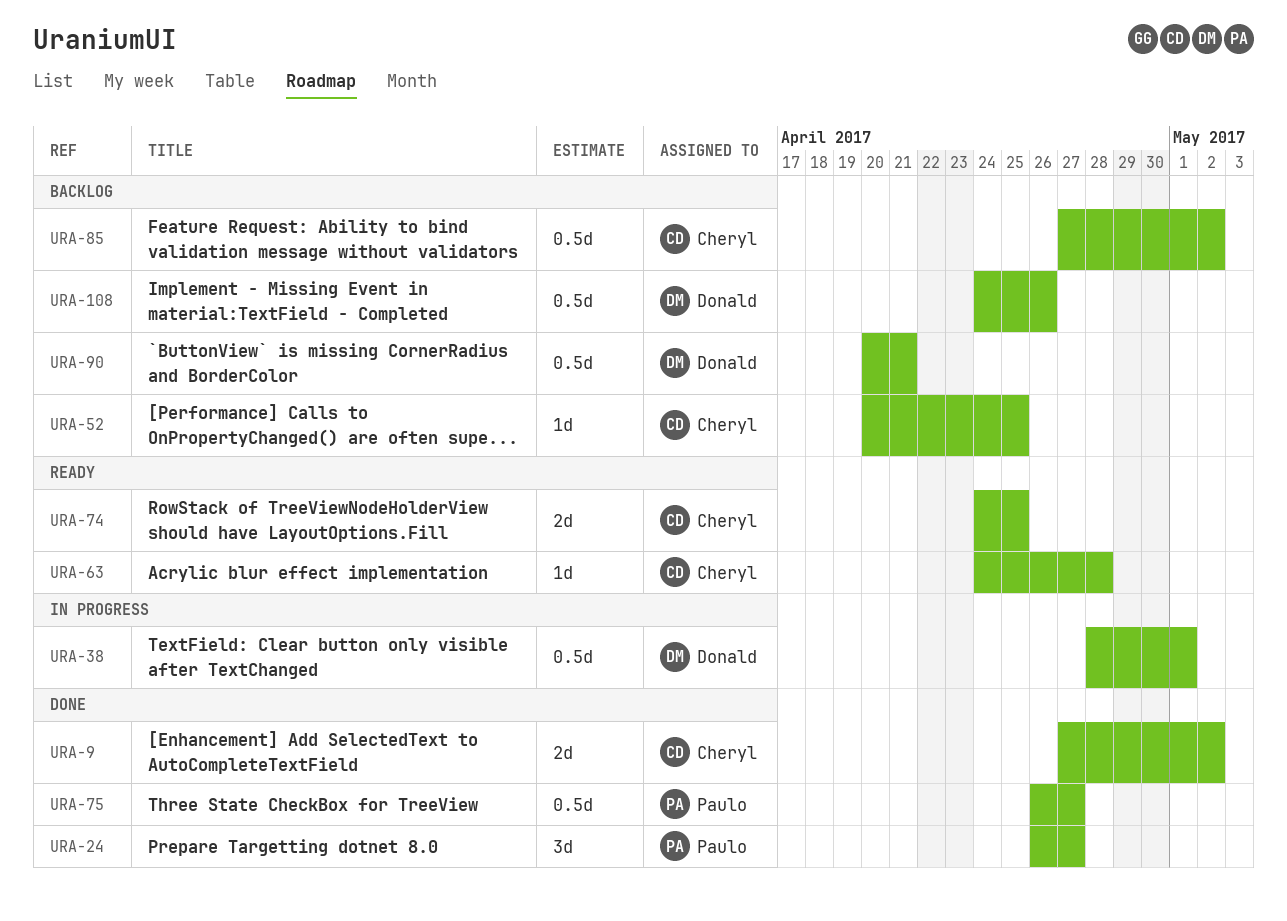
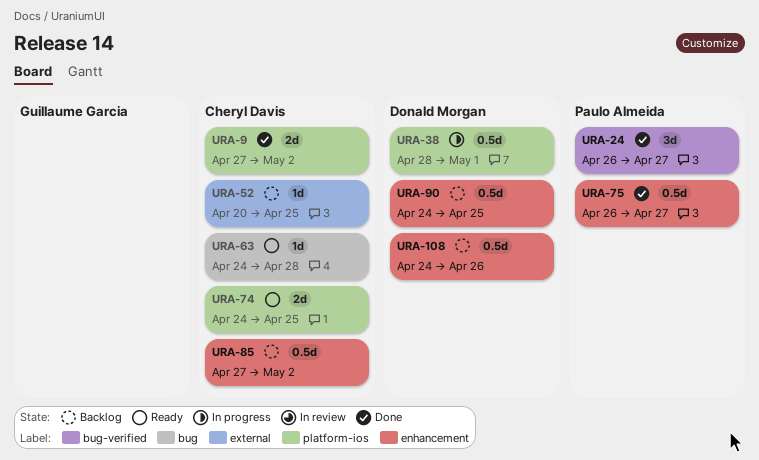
URA-90, start: Apr 20 -> Apr 24
URA-90, due: Apr 21 -> Apr 25

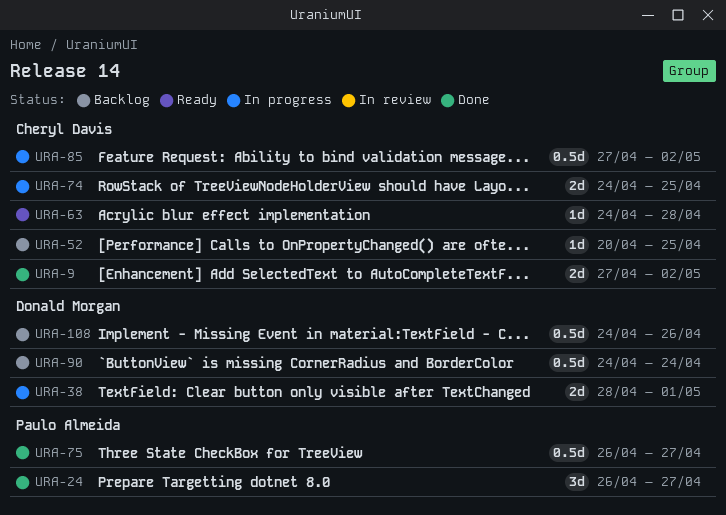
URA-38, estimate: 0.5d -> 2d
URA-74, status: Ready -> In progress
URA-85, status: Backlog -> In progress
URA-90, due: Apr 25 -> Apr 24

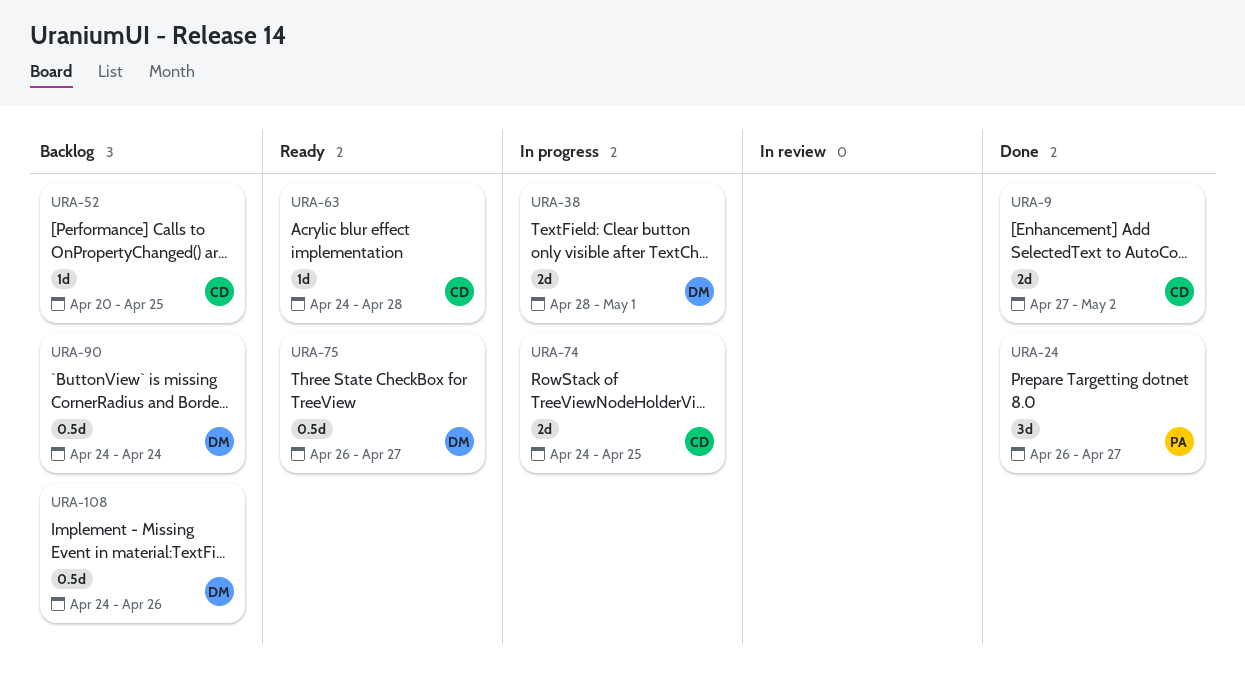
URA-75, status: Done -> Ready
URA-75, owner: Paulo Almeida -> Donald Morgan
URA-85: present -> none

